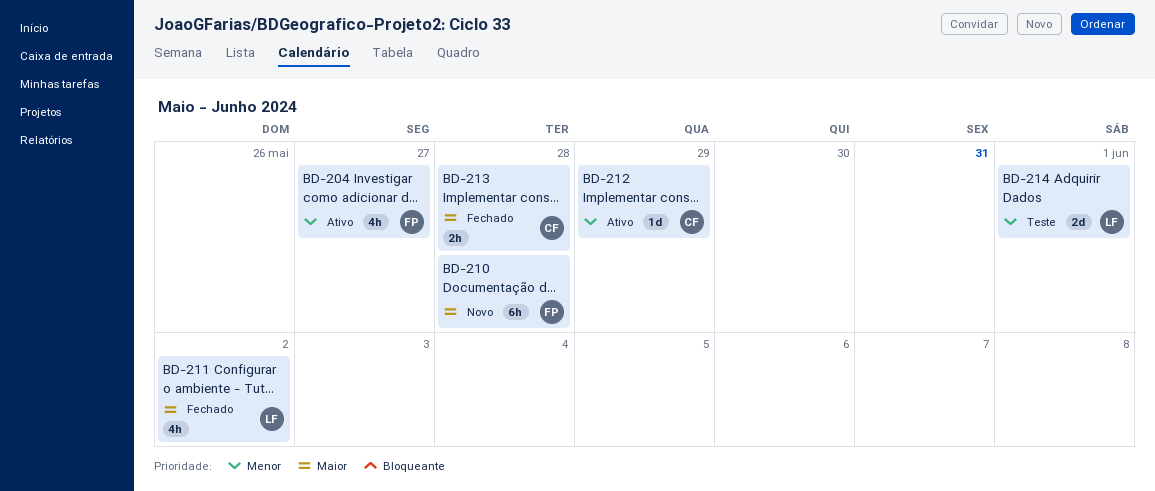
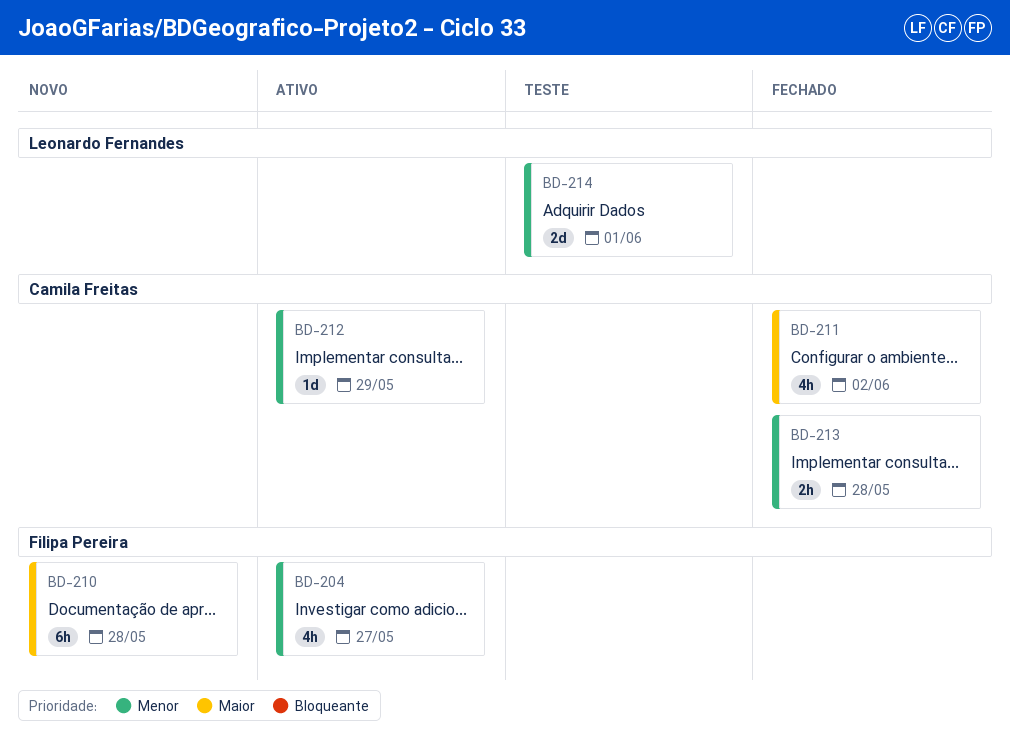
BD-211, owner: Leonardo Fernandes -> Camila Freitas
BD-213, priority: Maior -> Menor

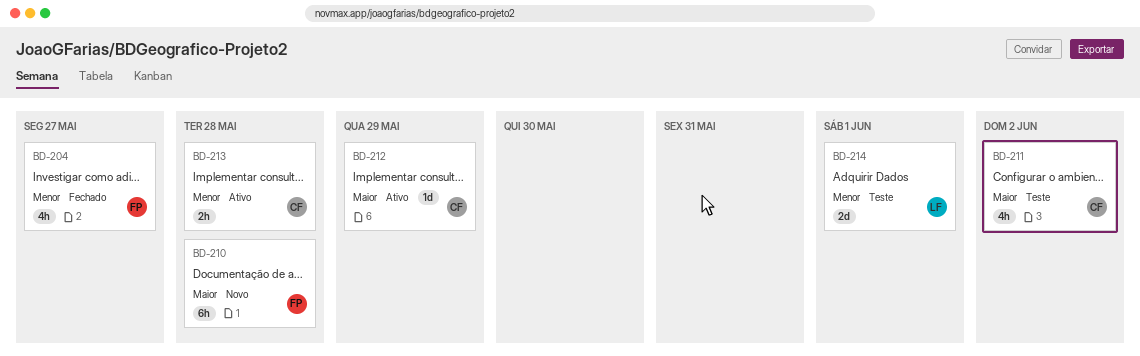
BD-204, status: Ativo -> Fechado
BD-211, status: Fechado -> Teste
BD-212, priority: Menor -> Maior
BD-213, status: Fechado -> Ativo

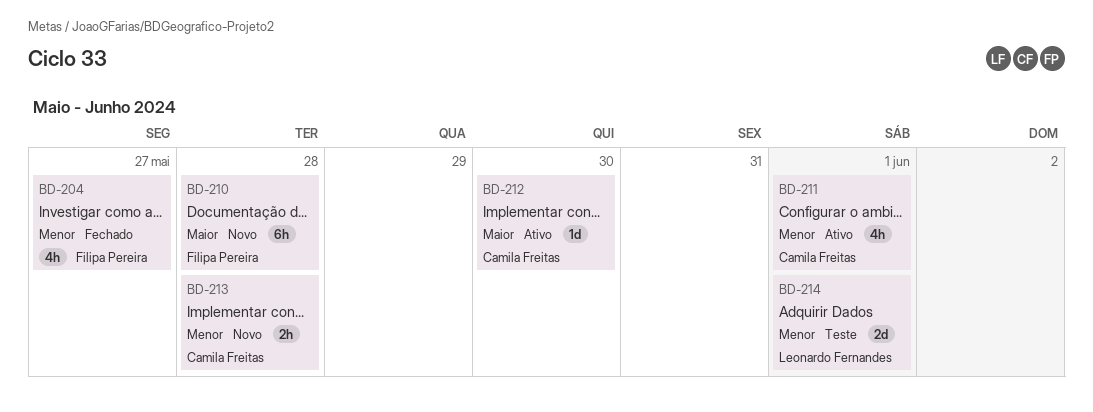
BD-211, status: Teste -> Ativo
BD-211, priority: Maior -> Menor
BD-211, due: Jun 2 -> Jun 1
BD-212, due: May 29 -> May 30
BD-213, status: Ativo -> Novo

